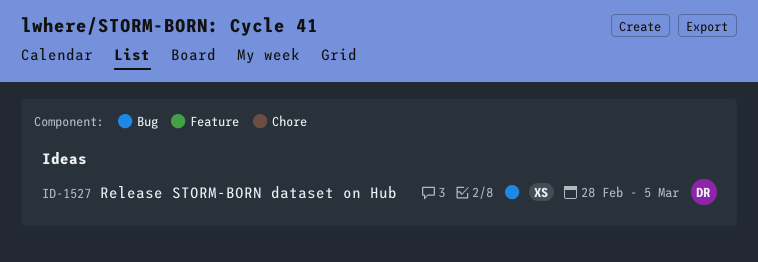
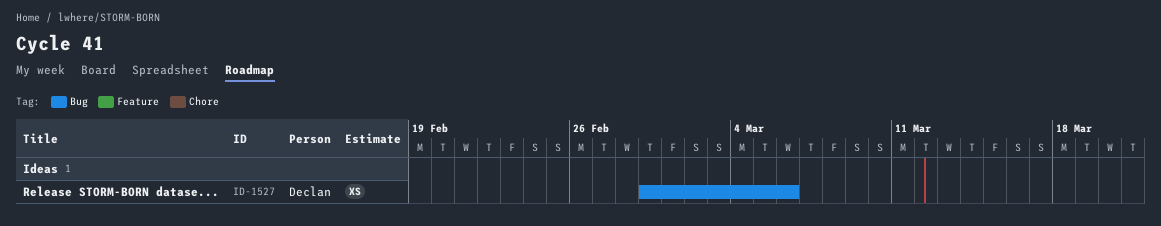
ID-1527, start: Feb 28 -> Feb 29
ID-1527, due: Mar 5 -> Mar 6

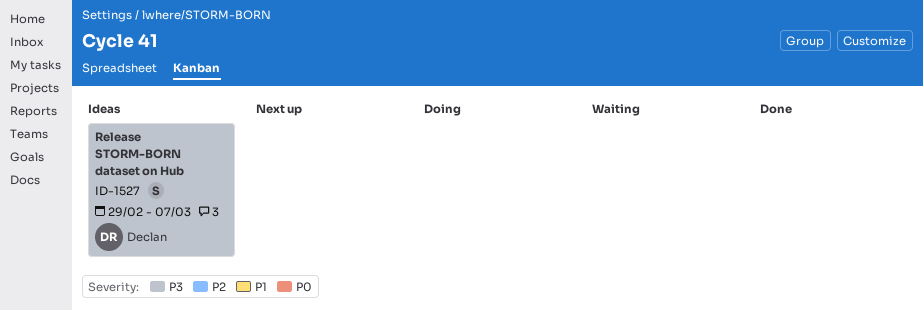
ID-1527, estimate: XS -> S
ID-1527, due: Mar 6 -> Mar 7

